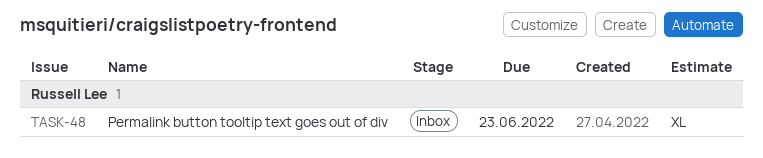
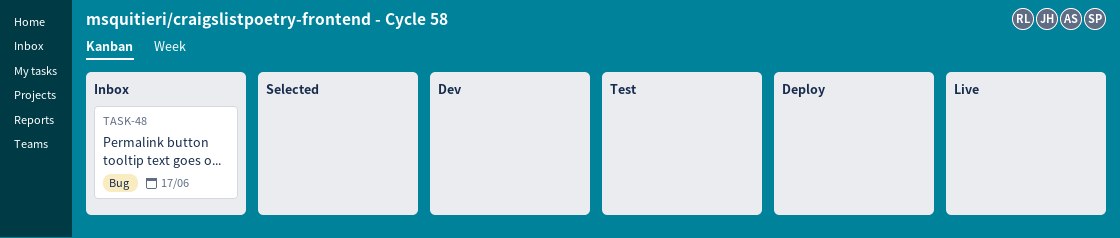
TASK-48, due: Jun 23 -> Jun 17

